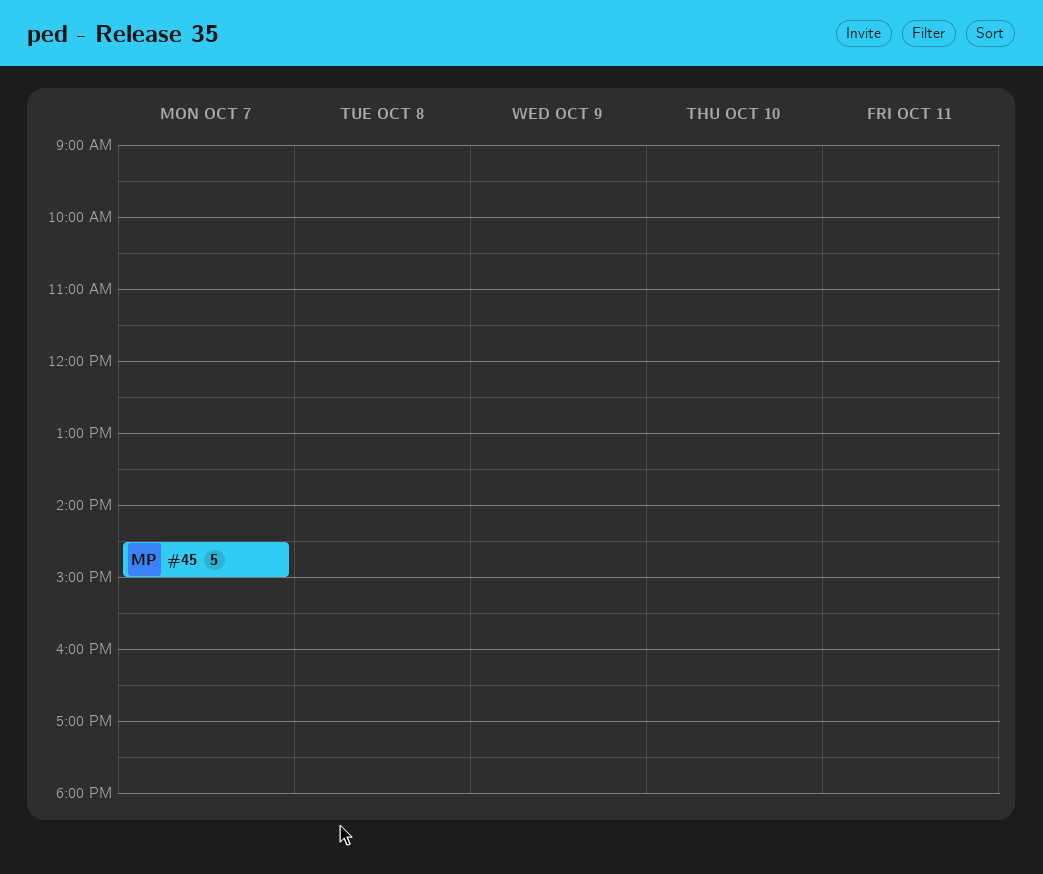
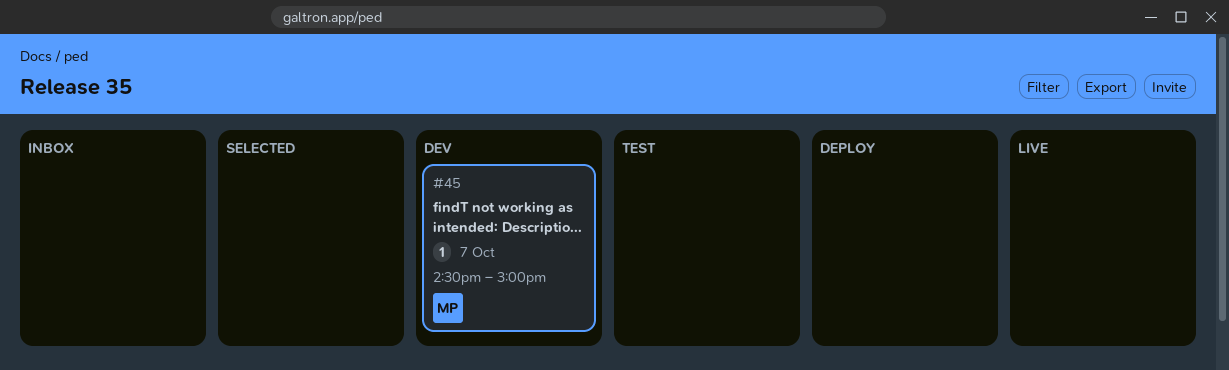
#45, estimate: 5 -> 1

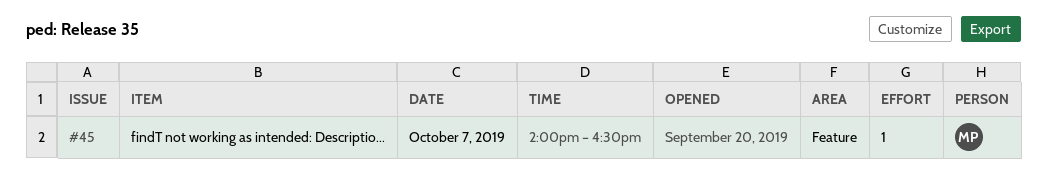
#45, begins: 14:30 -> 14:00
#45, ends: 15:00 -> 16:30

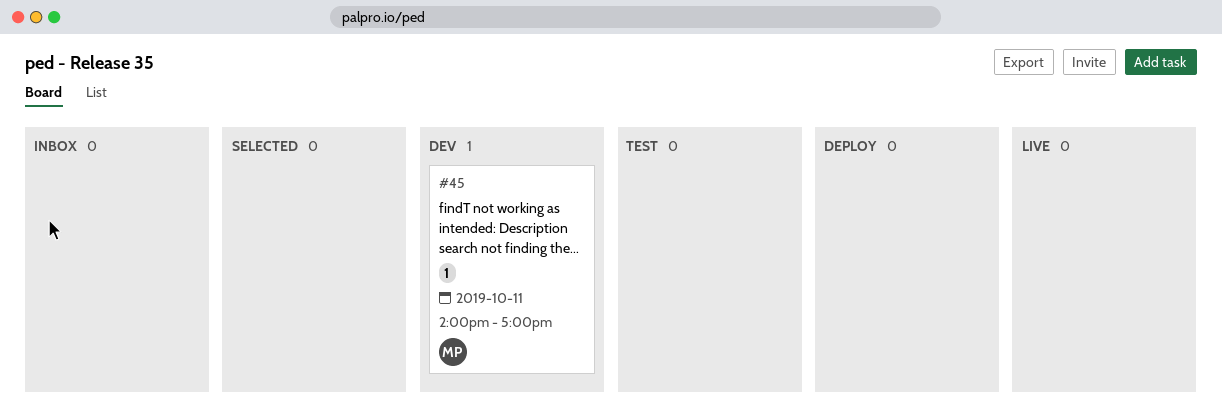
#45, day: Oct 7 -> Oct 11
#45, ends: 16:30 -> 17:00

